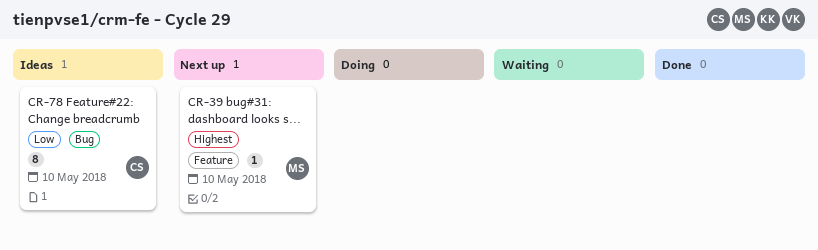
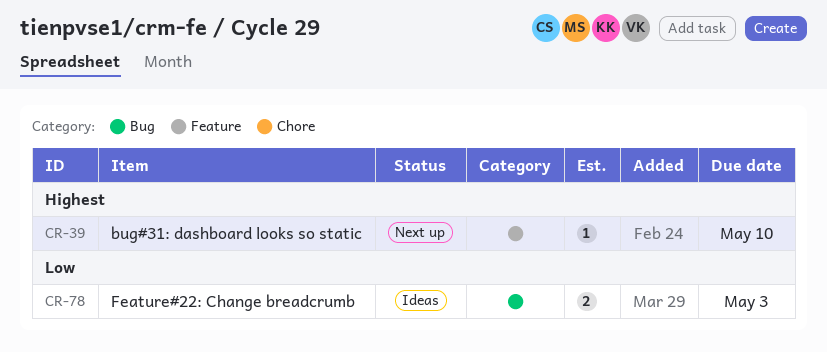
CR-78, estimate: 8 -> 2
CR-78, due: May 10 -> May 3

